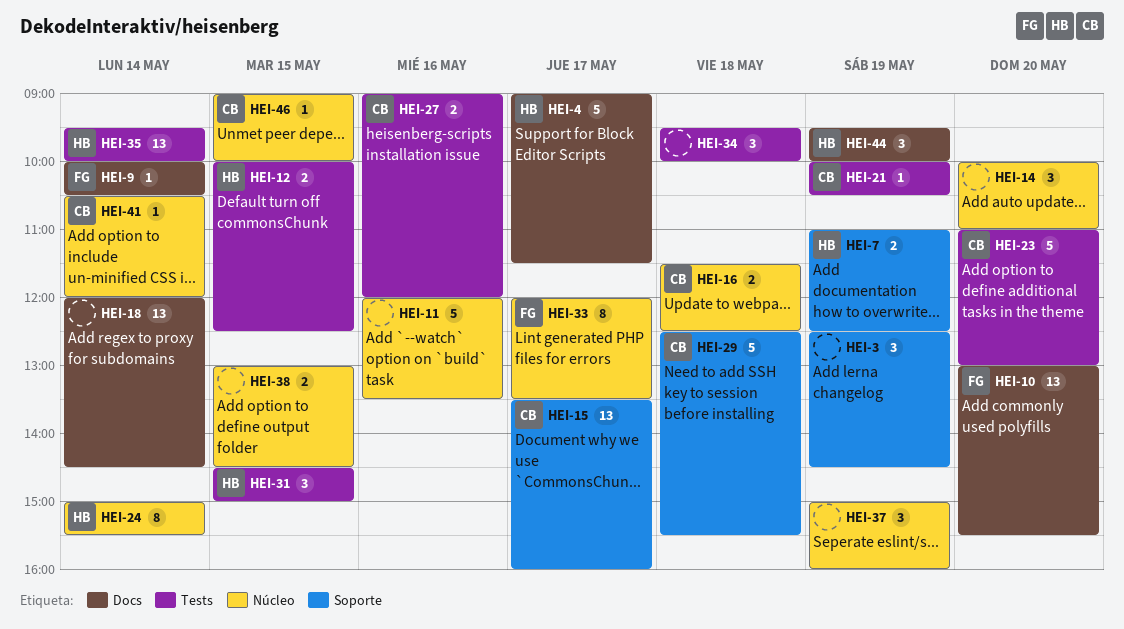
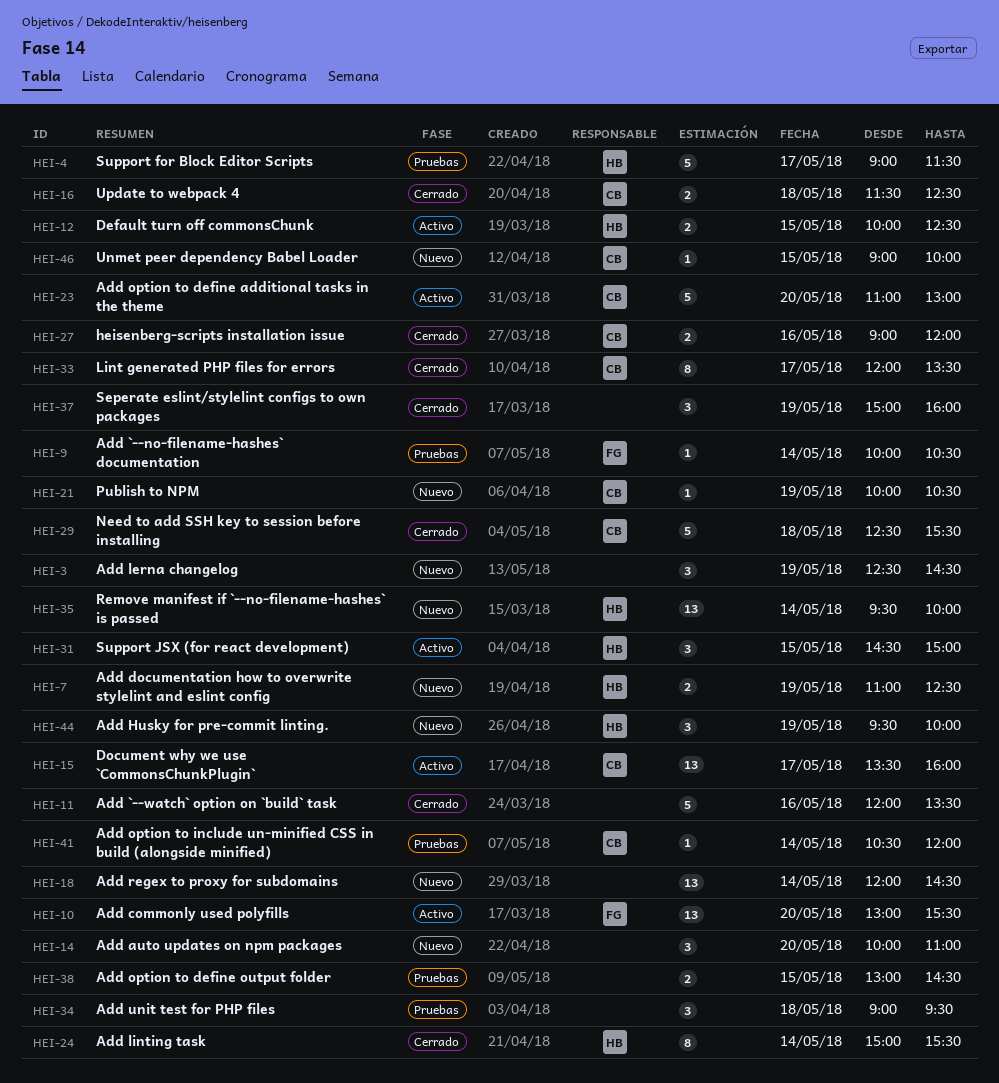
HEI-33, owner: FG -> CB
HEI-34, begins: 09:30 -> 09:00
HEI-34, ends: 10:00 -> 09:30

